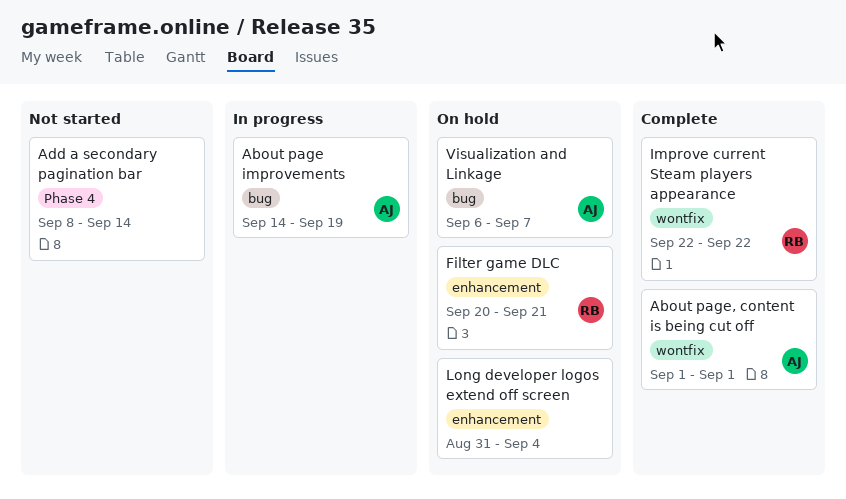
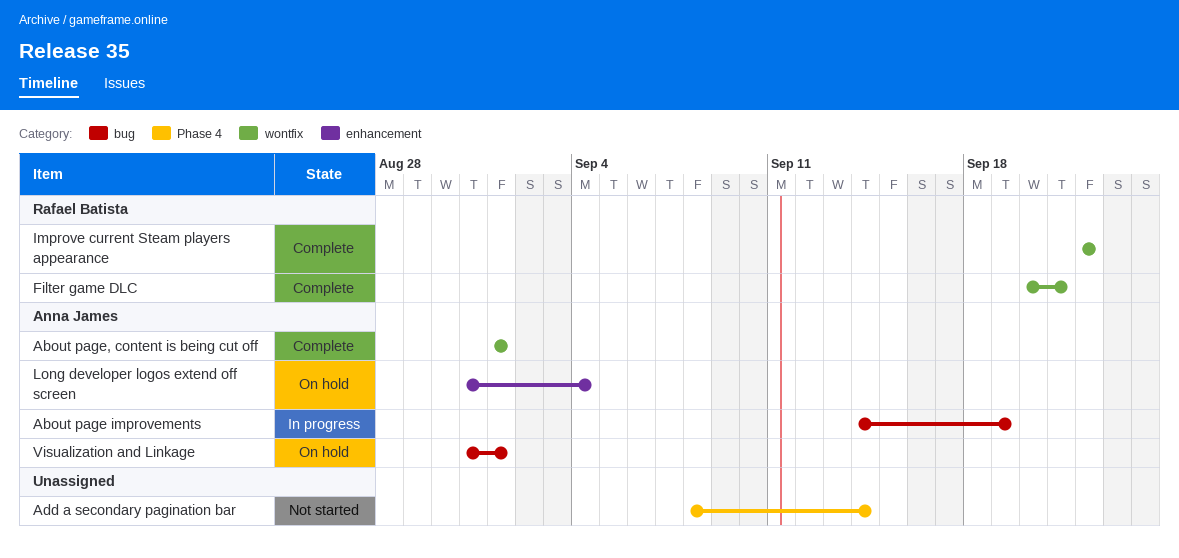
Filter game DLC, status: On hold -> Complete
Filter game DLC, label: enhancement -> wontfix
Long developer logos extend off screen, owner: none -> Anna James
Visualization and Linkage, start: Sep 6 -> Aug 31
Visualization and Linkage, due: Sep 7 -> Sep 1

